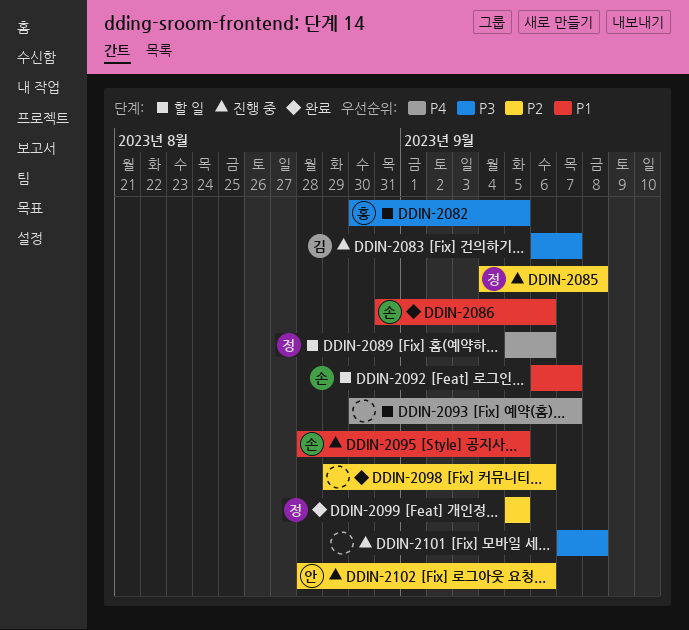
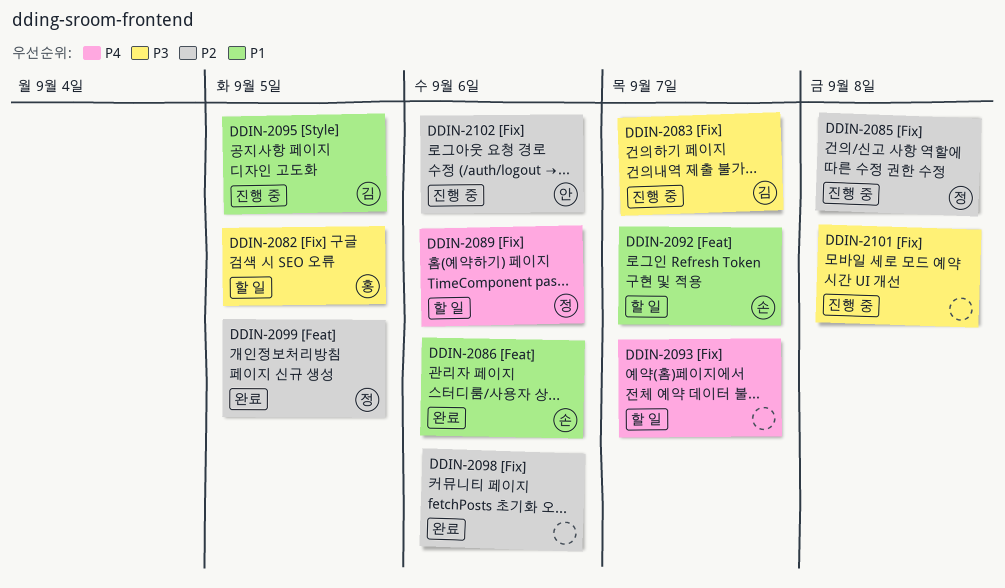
DDIN-2095, owner: 손 -> 김

